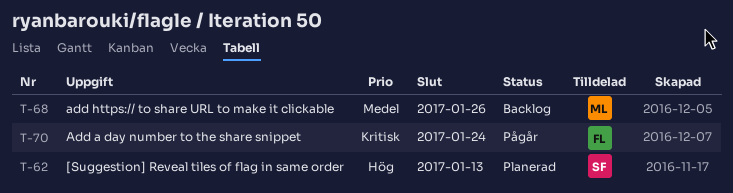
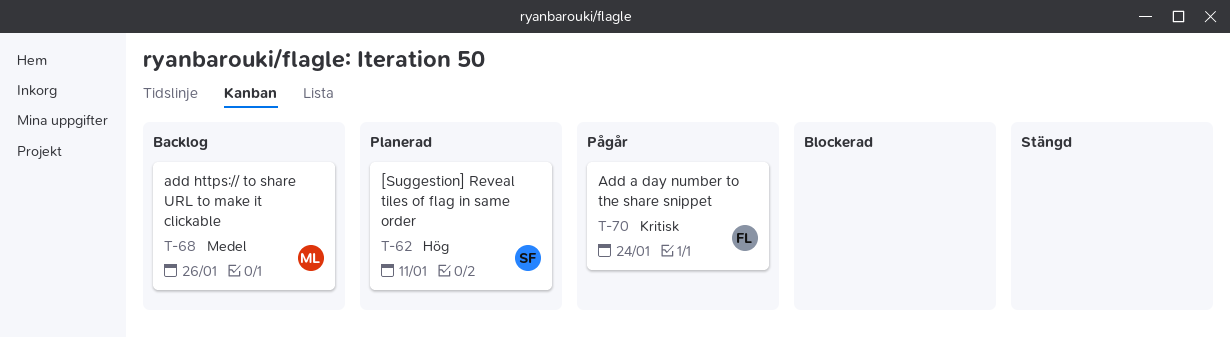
T-62, due: Jan 13 -> Jan 11

